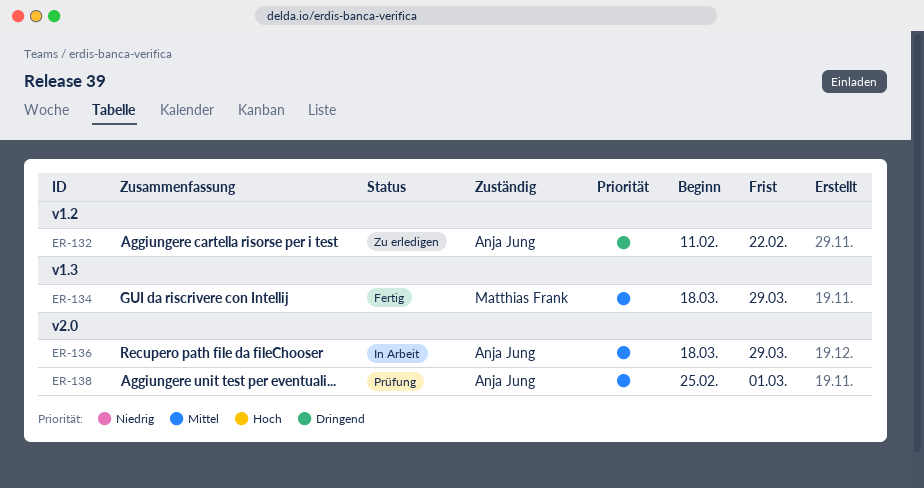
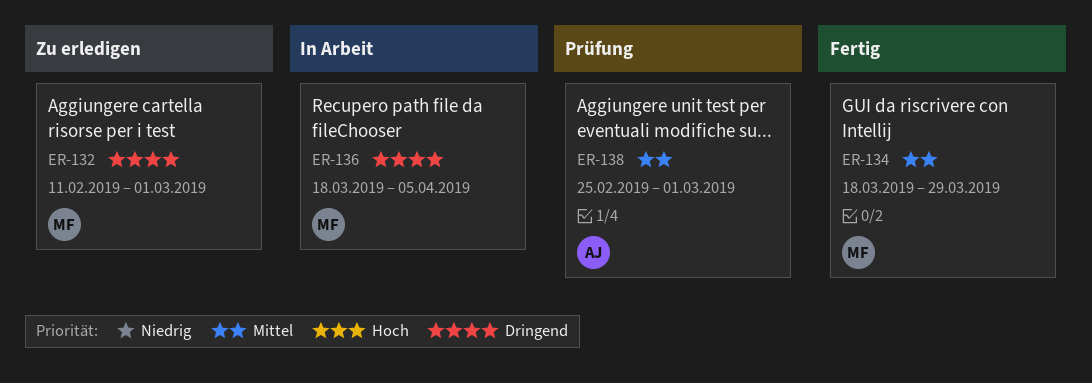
ER-132, owner: Anja Jung -> Matthias Frank
ER-132, due: Feb 22 -> Mar 1
ER-136, owner: Anja Jung -> Matthias Frank
ER-136, priority: Mittel -> Dringend
ER-136, due: Mar 29 -> Apr 5

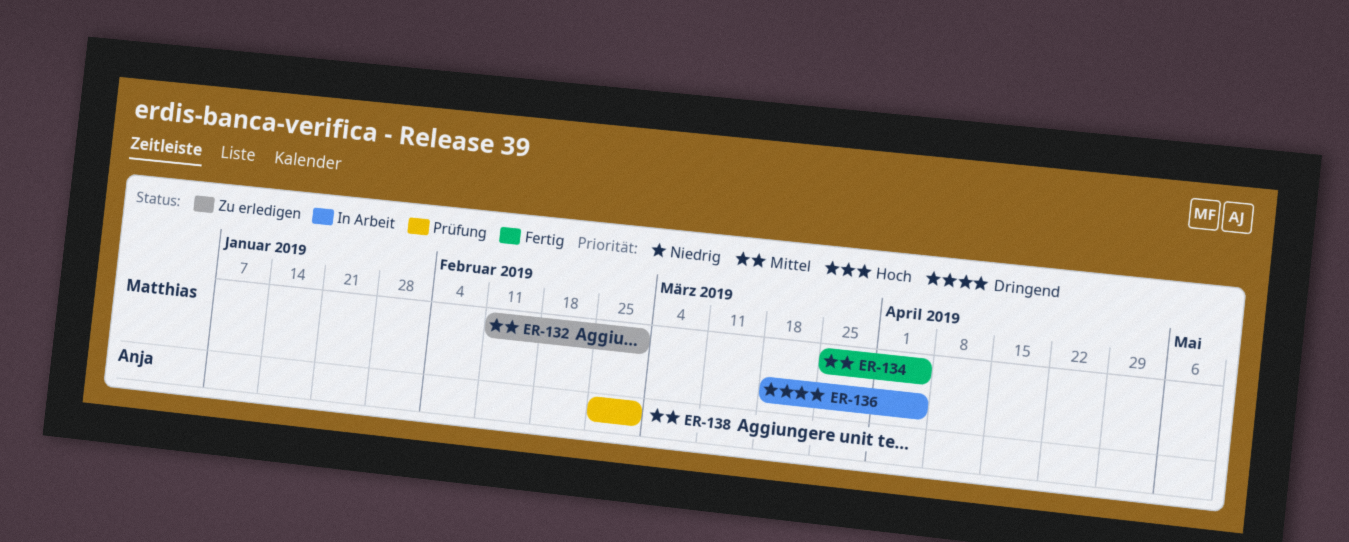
ER-132, priority: Dringend -> Mittel
ER-134, start: Mar 18 -> Mar 25
ER-134, due: Mar 29 -> Apr 5

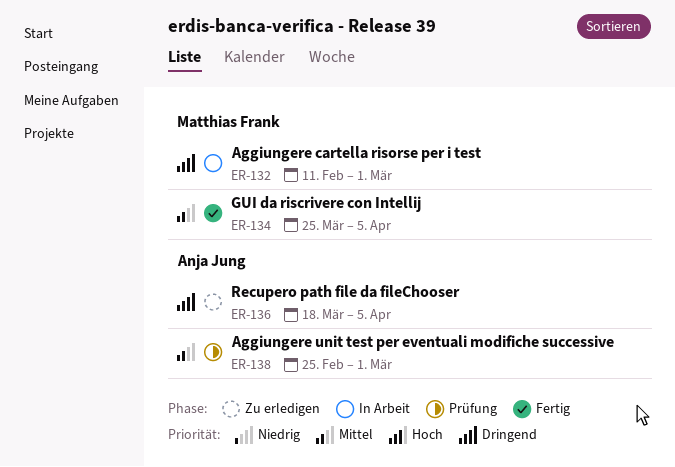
ER-132, status: Zu erledigen -> In Arbeit
ER-132, priority: Mittel -> Dringend
ER-136, status: In Arbeit -> Zu erledigen
ER-136, owner: Matthias Frank -> Anja Jung

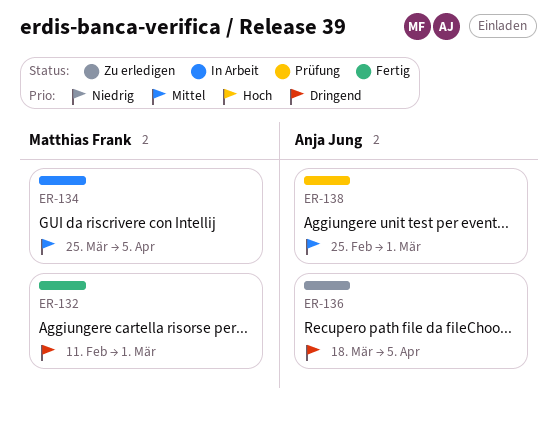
ER-132, status: In Arbeit -> Fertig
ER-134, status: Fertig -> In Arbeit

